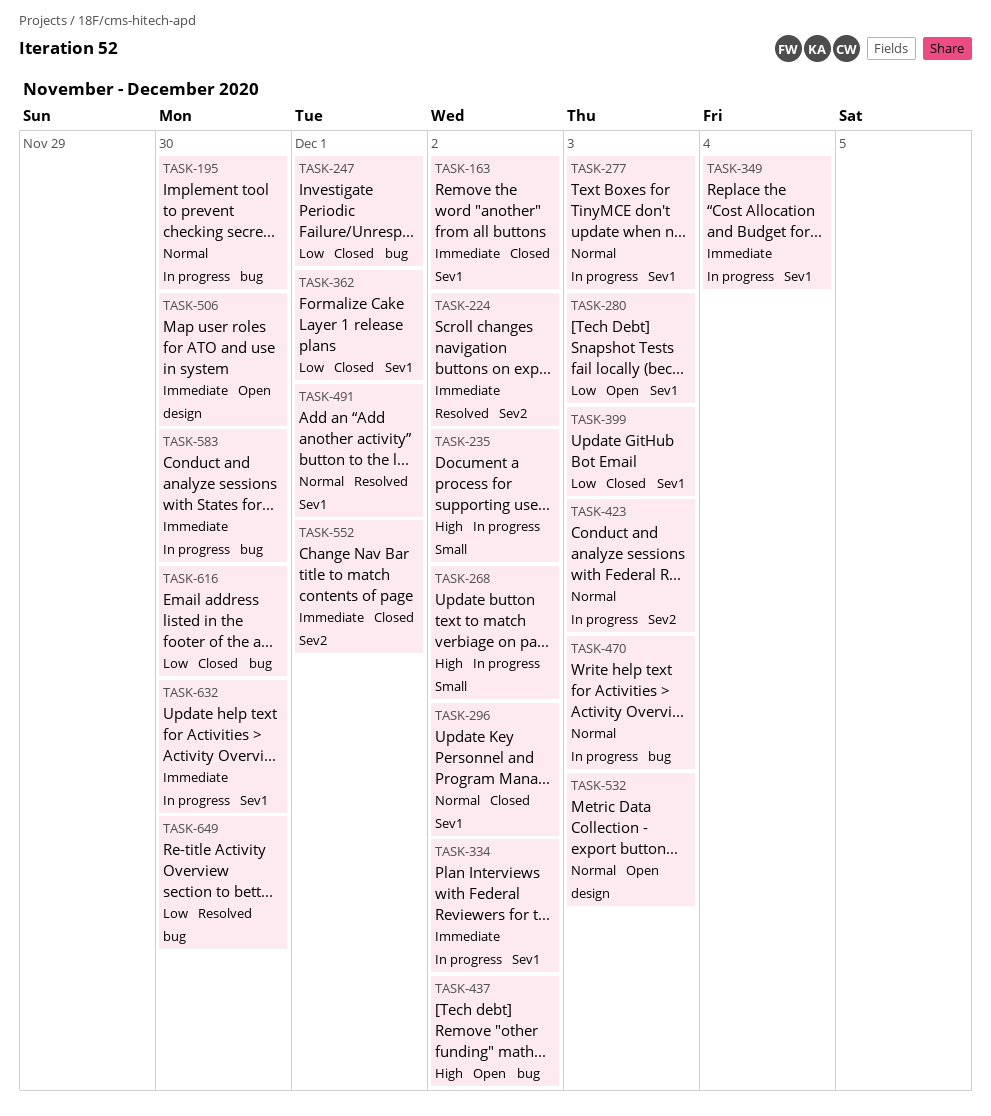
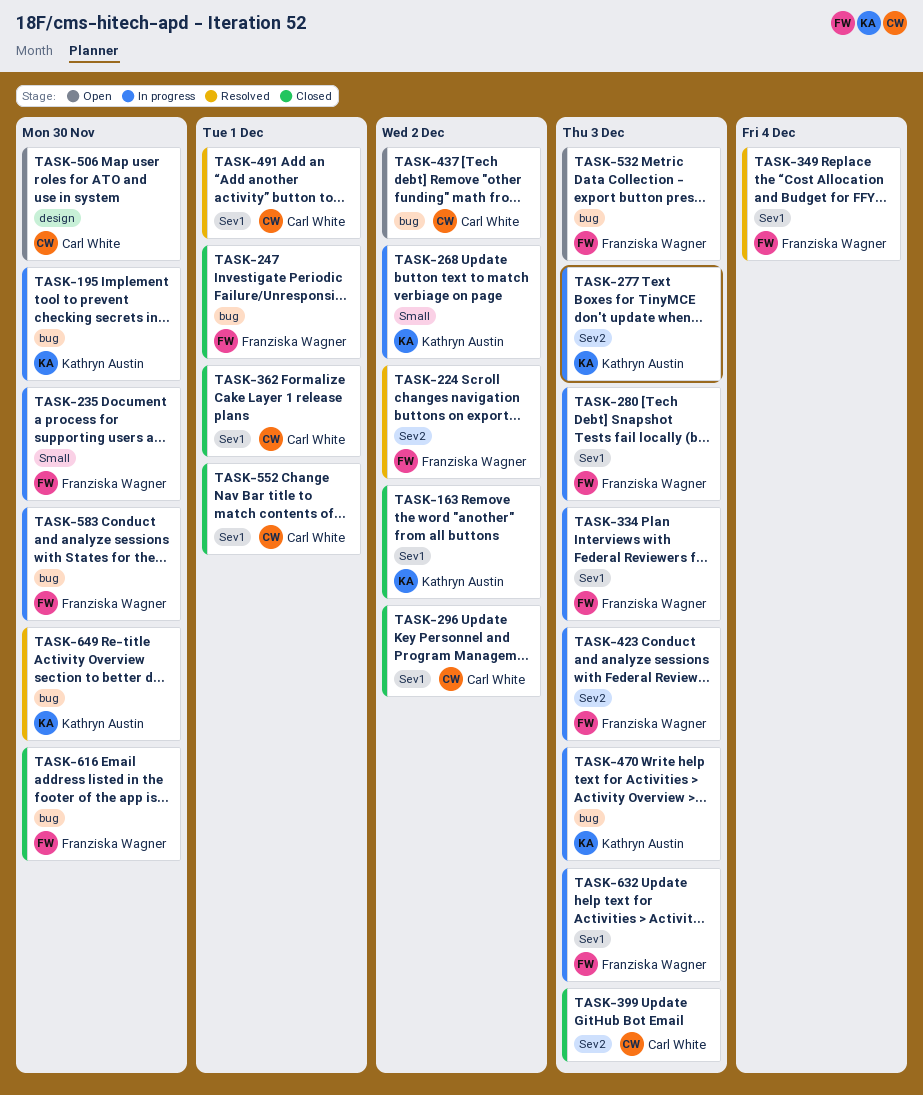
TASK-235, due: Dec 2 -> Nov 30
TASK-277, label: Sev1 -> Sev2
TASK-280, status: Open -> In progress
TASK-334, due: Dec 2 -> Dec 3
TASK-349, status: In progress -> Resolved
TASK-399, label: Sev1 -> Sev2
TASK-532, label: design -> bug
TASK-552, label: Sev2 -> Sev1
TASK-632, due: Nov 30 -> Dec 3

